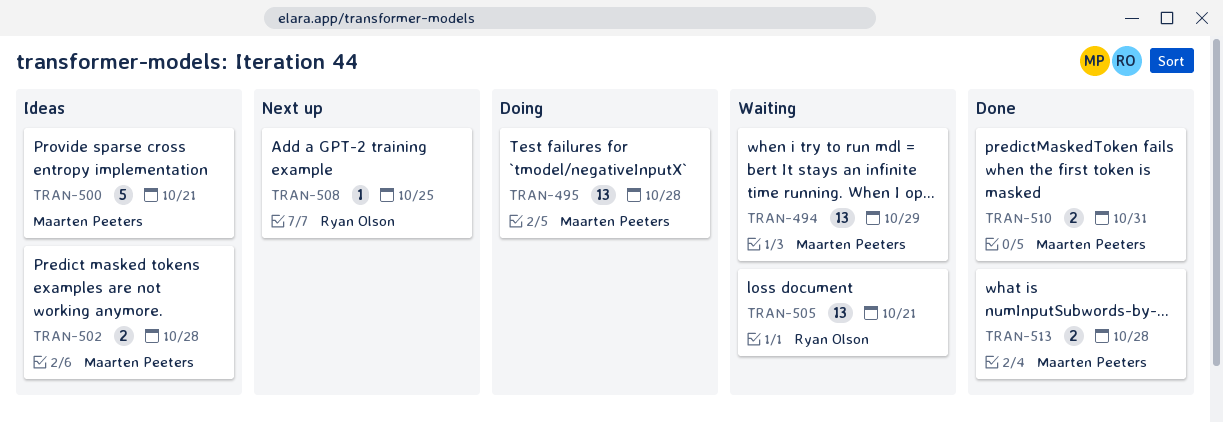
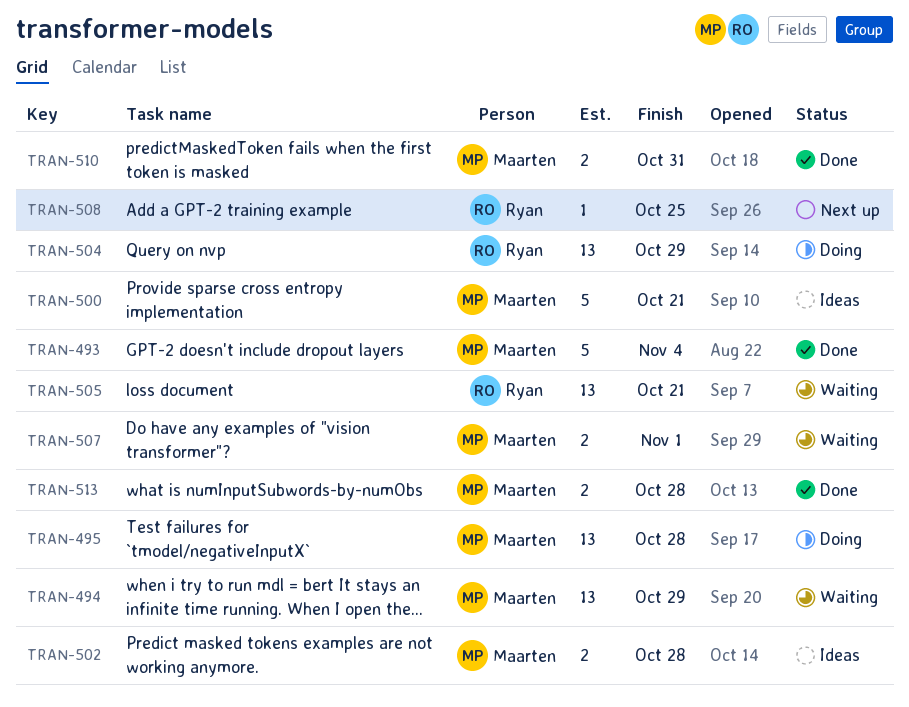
TRAN-493: none -> present
TRAN-504: none -> present
TRAN-507: none -> present

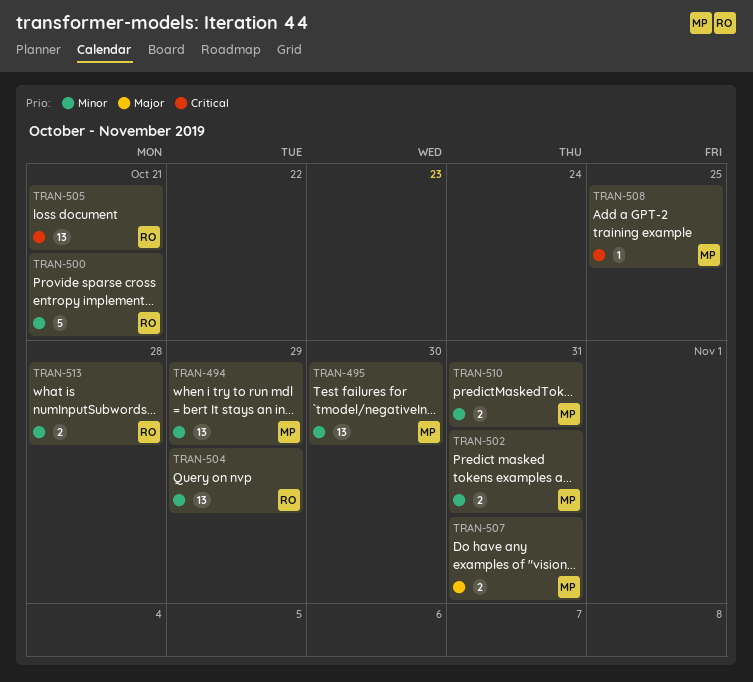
TRAN-493: present -> none
TRAN-495, due: Oct 28 -> Oct 30
TRAN-500, owner: Maarten -> Ryan
TRAN-502, due: Oct 28 -> Oct 31
TRAN-507, due: Nov 1 -> Oct 31
TRAN-508, owner: Ryan -> Maarten
TRAN-513, owner: Maarten -> Ryan

